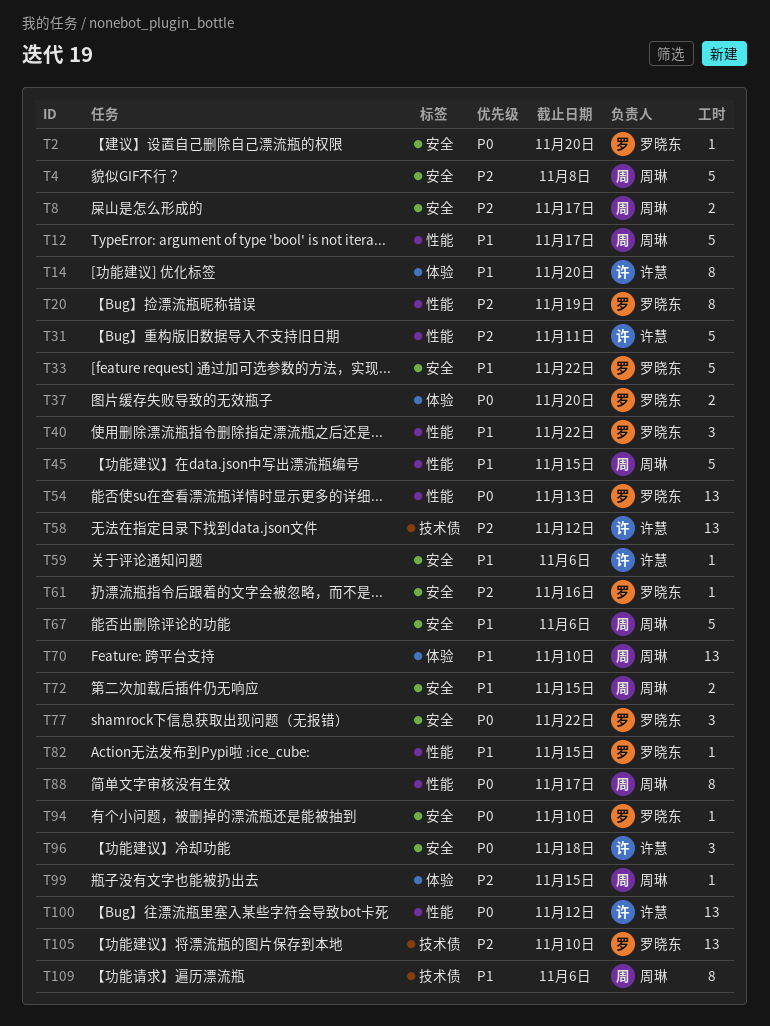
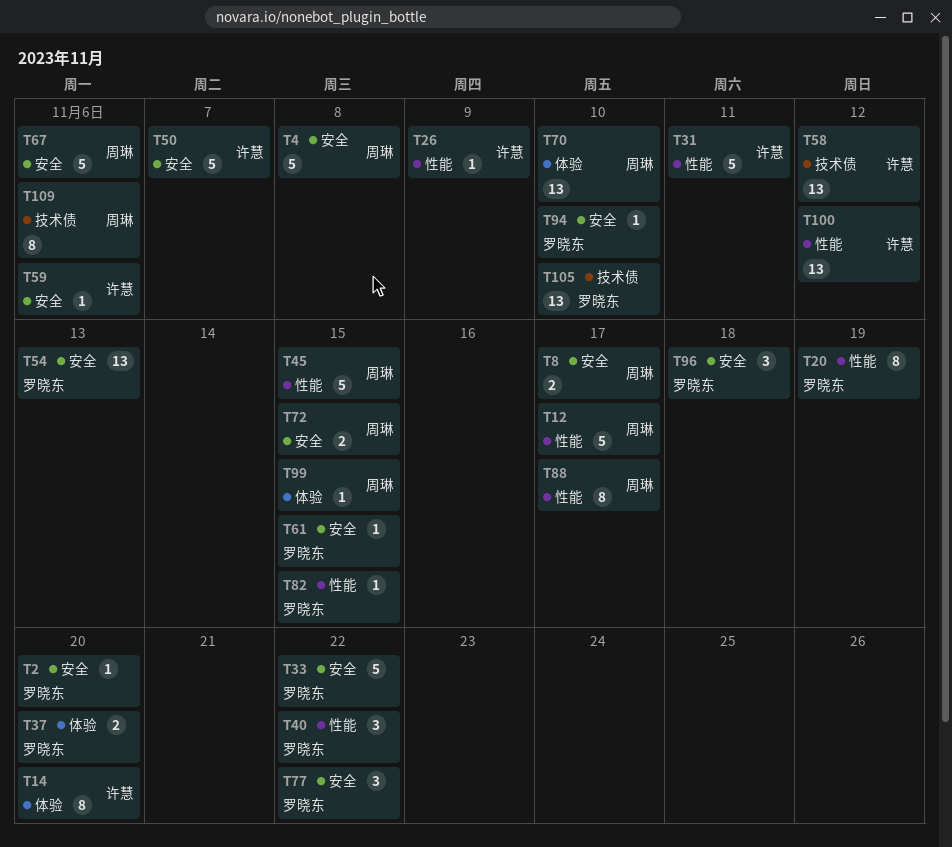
T26: none -> present
T50: none -> present
T54, label: 性能 -> 安全
T61, due: Nov 16 -> Nov 15
T96, owner: 许慧 -> 罗晓东

